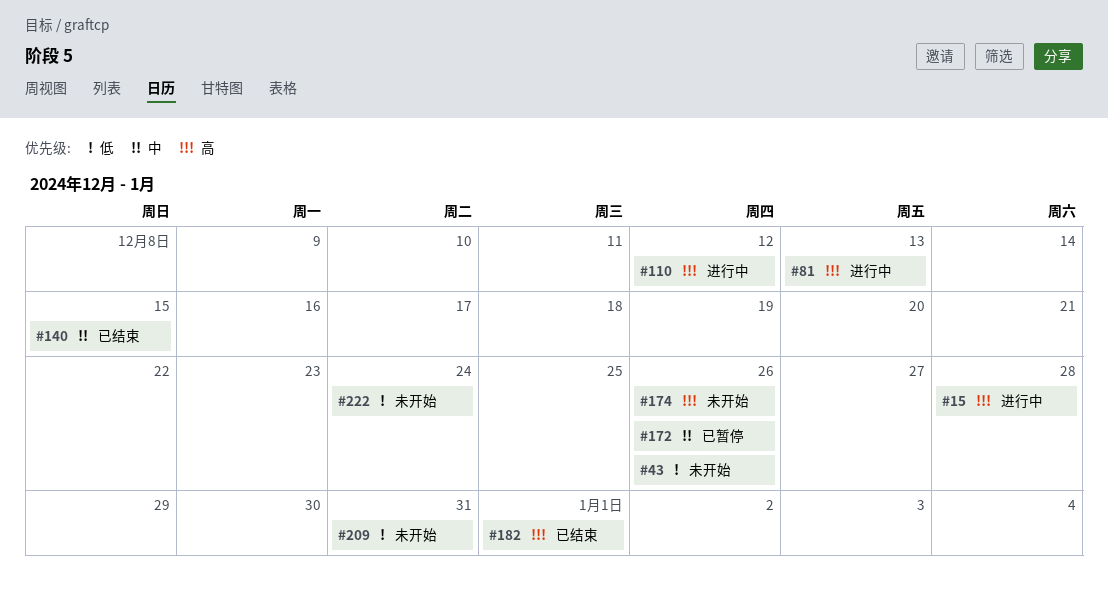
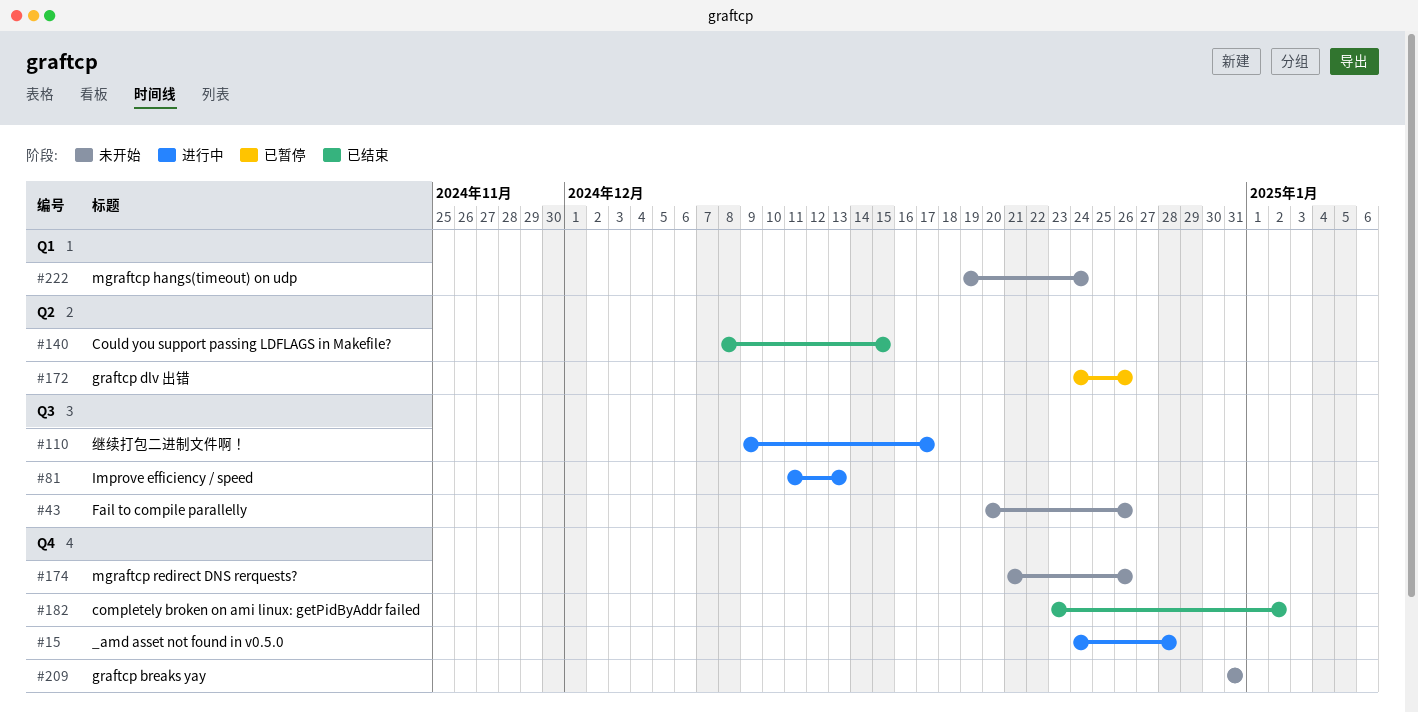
#110, due: Dec 12 -> Dec 17
#182, due: Jan 1 -> Jan 2

